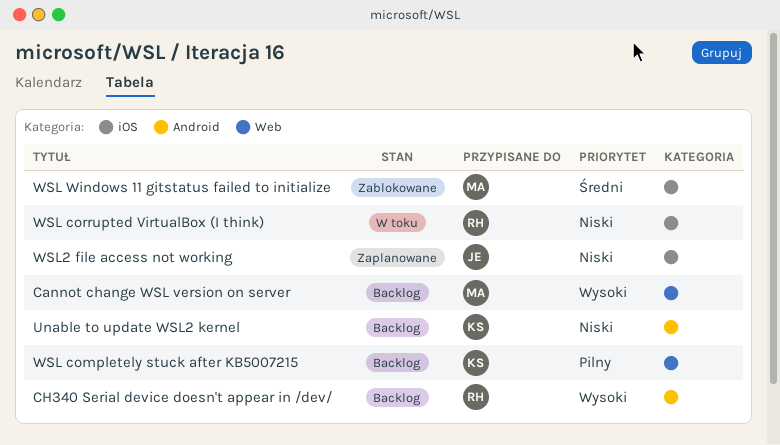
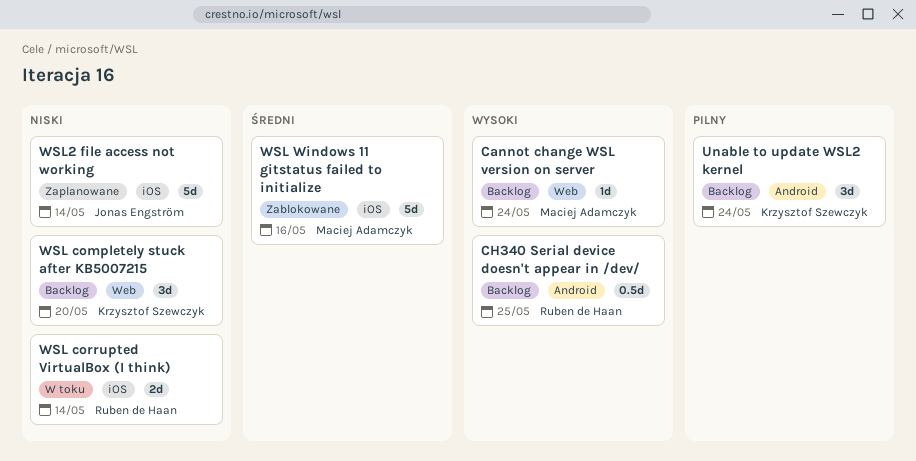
Unable to update WSL2 kernel, priority: Niski -> Pilny
WSL completely stuck after KB5007215, priority: Pilny -> Niski

